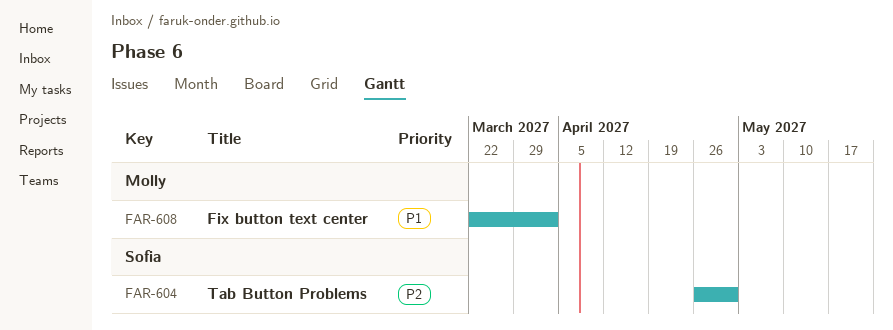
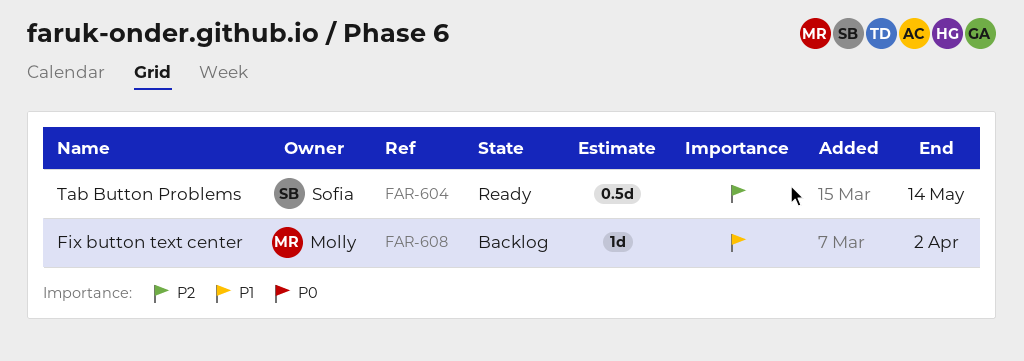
FAR-604, due: Apr 30 -> May 14

